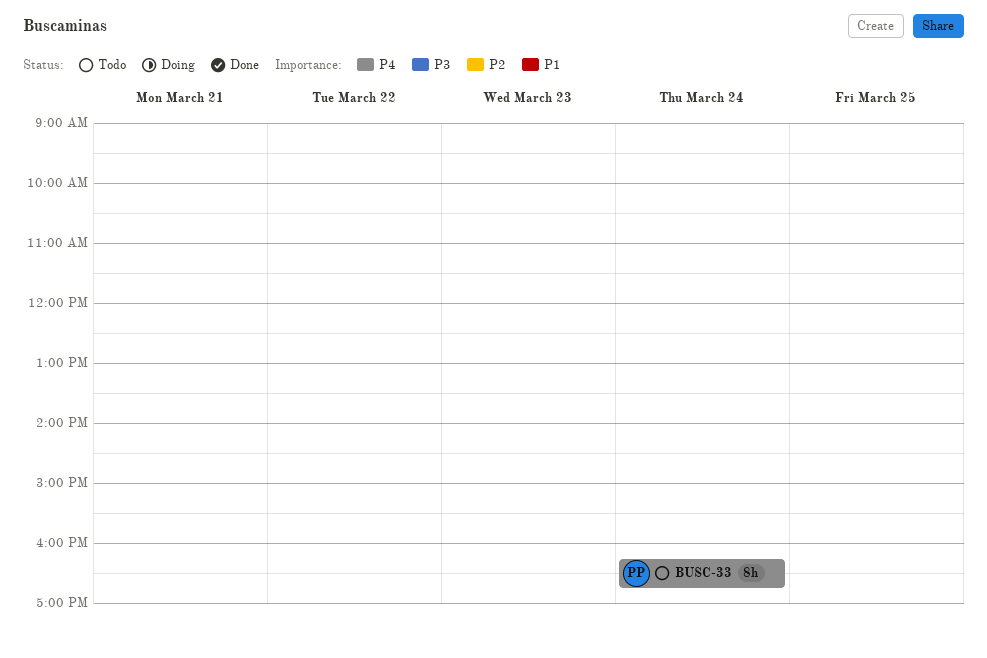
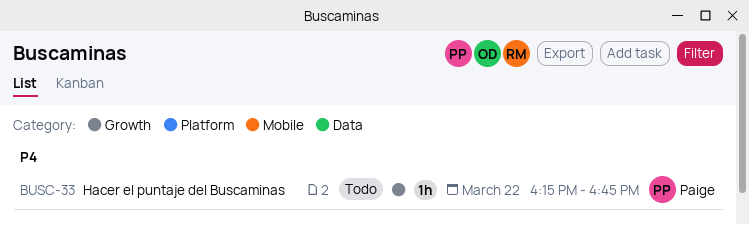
BUSC-33, estimate: 8h -> 1h
BUSC-33, day: Mar 24 -> Mar 22

